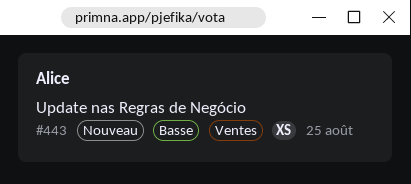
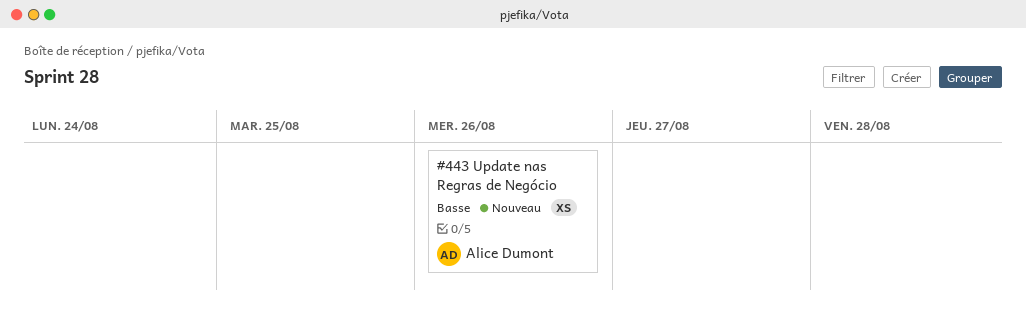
#443, due: Aug 25 -> Aug 26

